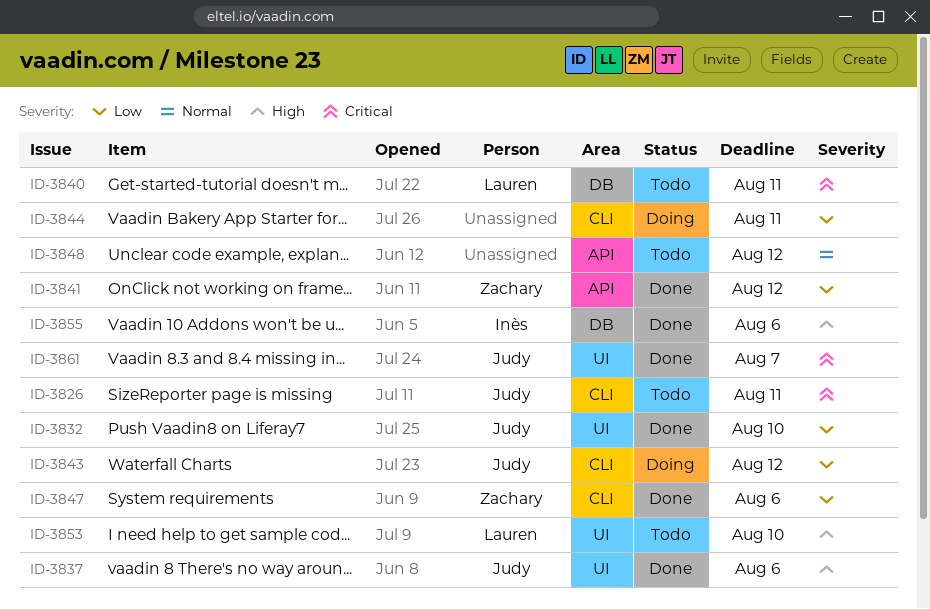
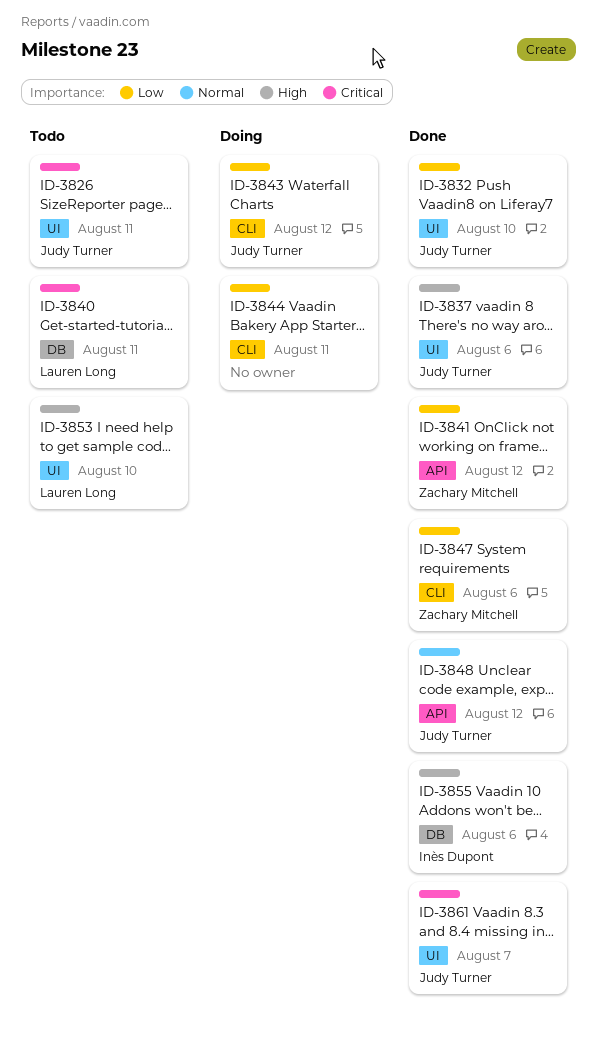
ID-3826, label: CLI -> UI
ID-3848, status: Todo -> Done
ID-3848, owner: none -> Judy Turner

